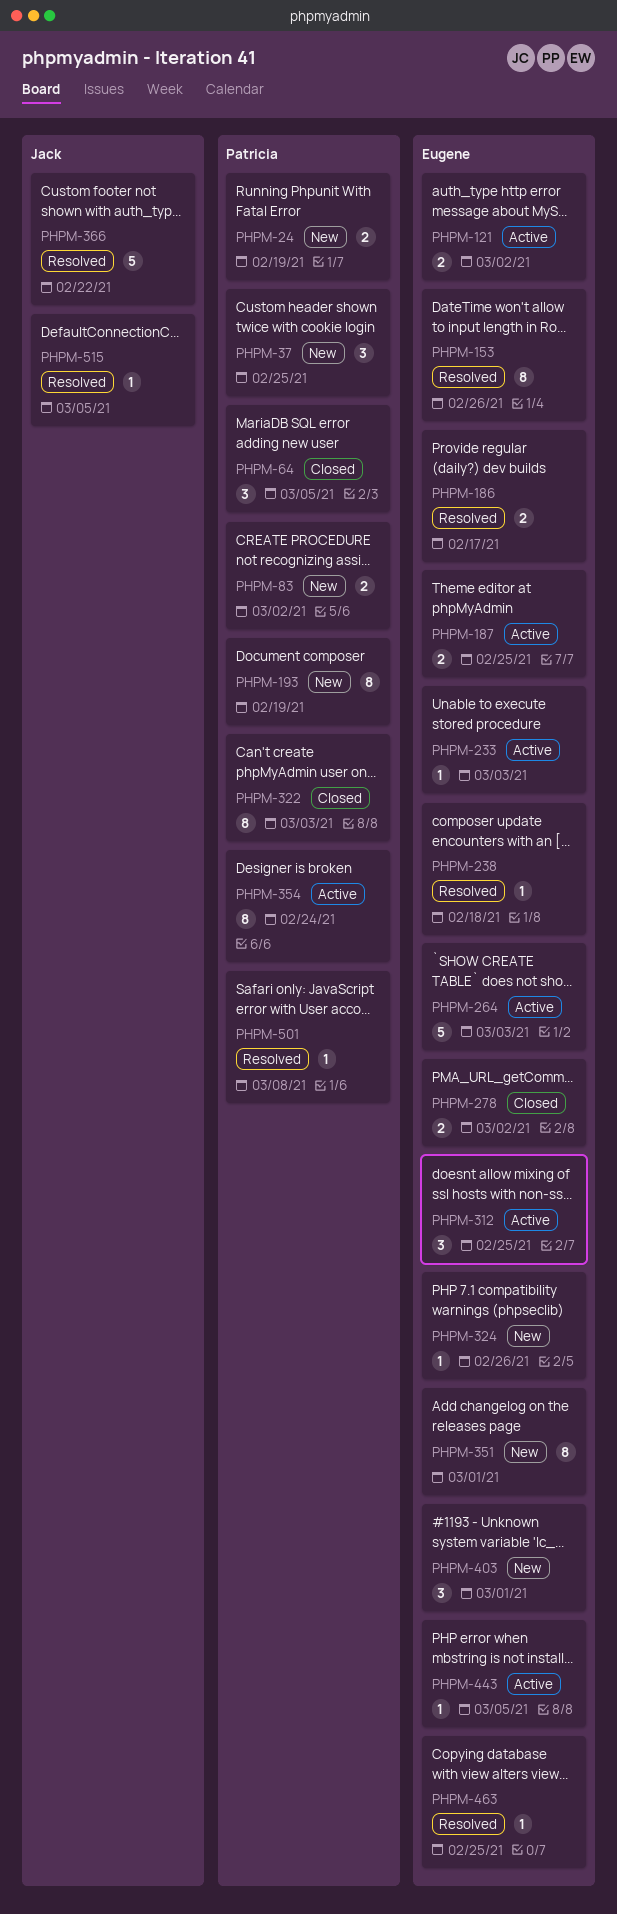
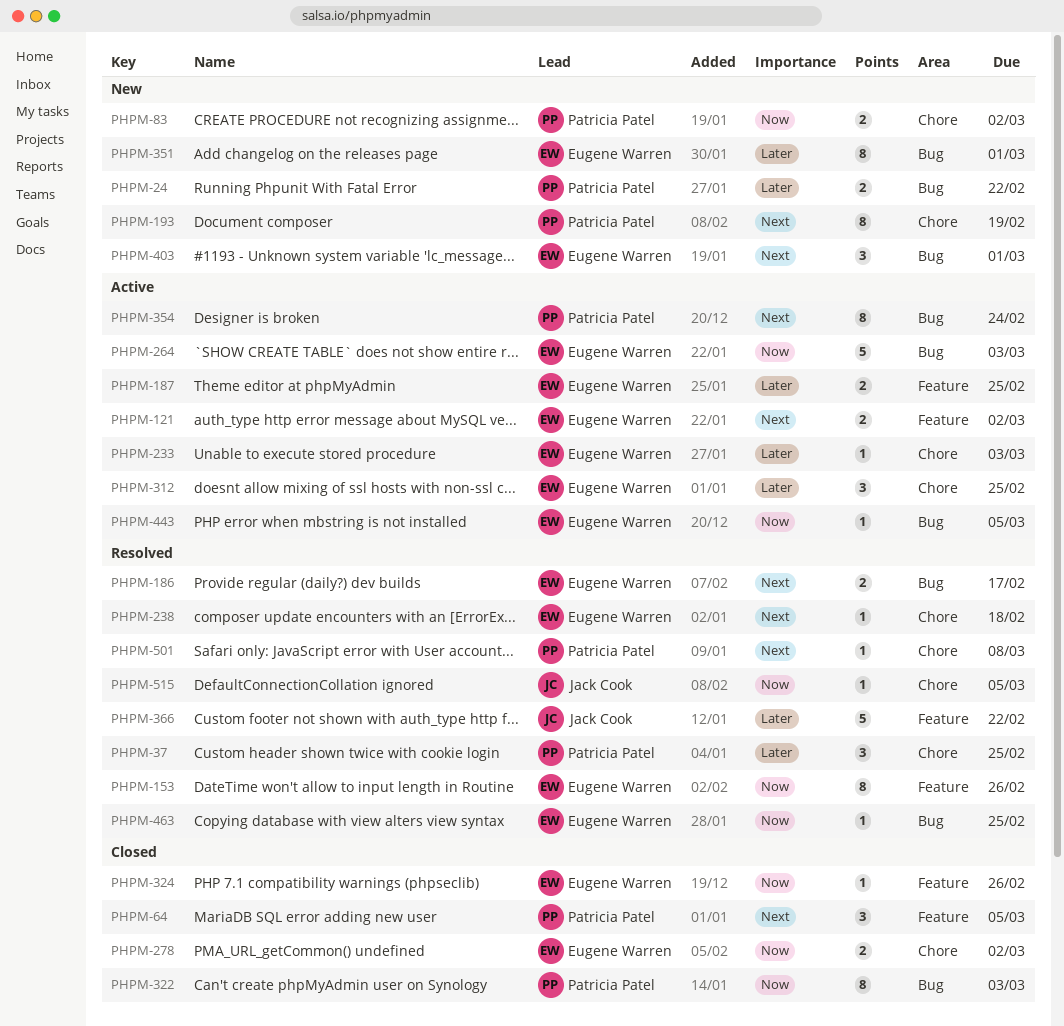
PHPM-24, due: Feb 19 -> Feb 22
PHPM-37, status: New -> Resolved
PHPM-324, status: New -> Closed

